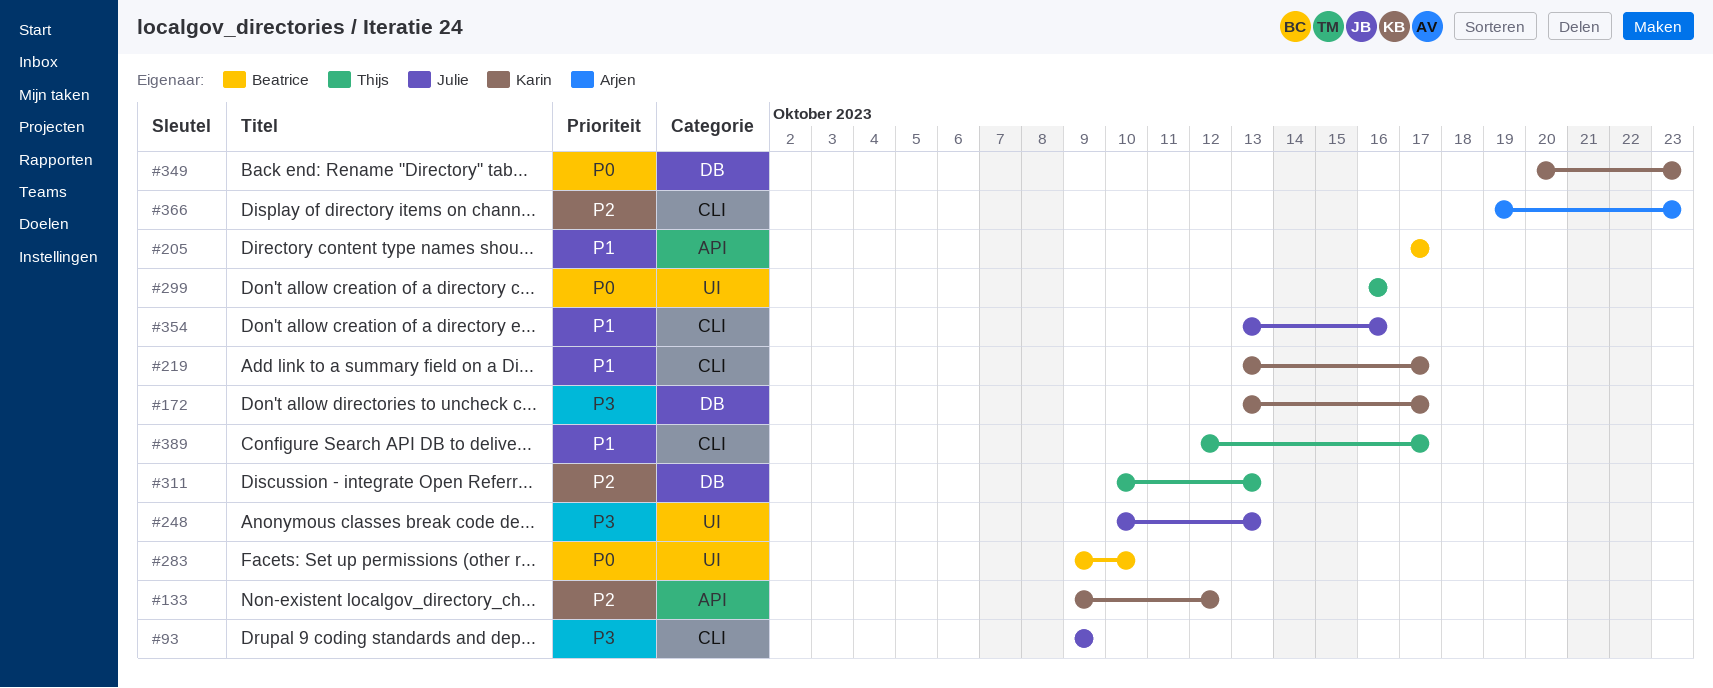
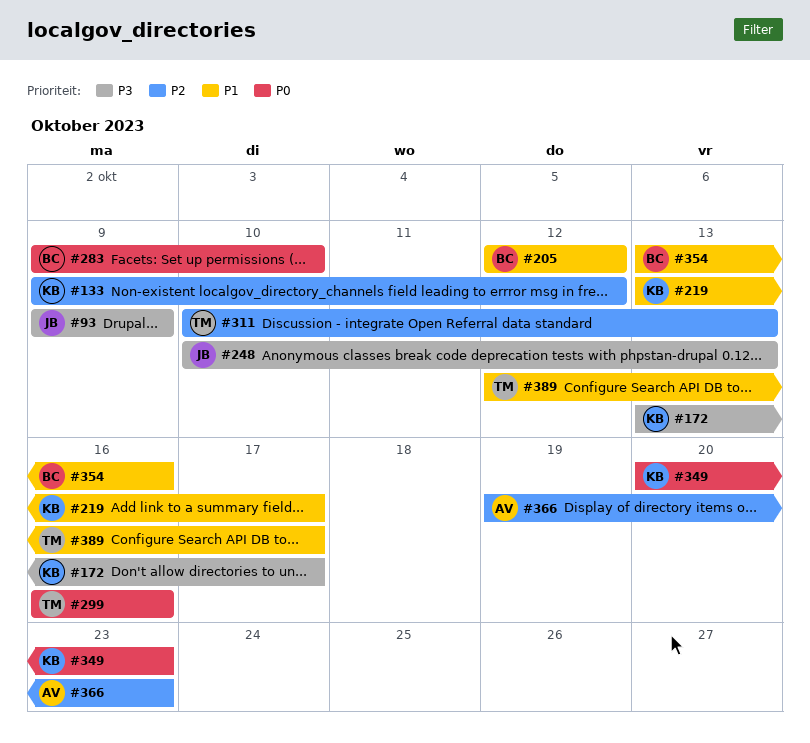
#205, start: Oct 17 -> Oct 12
#205, due: Oct 17 -> Oct 12
#354, owner: Julie -> Beatrice

